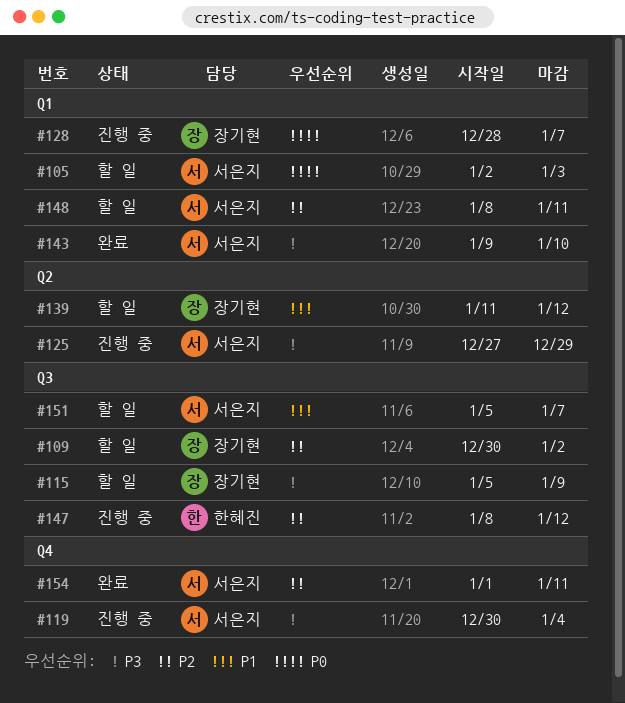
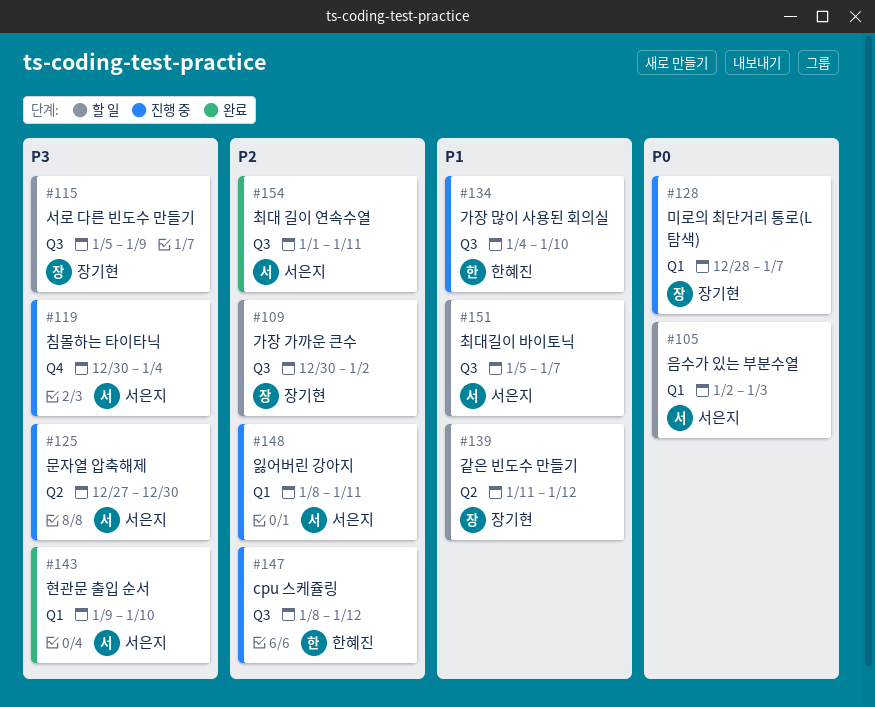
#125, due: Dec 29 -> Dec 30
#134: none -> present
#148, status: 할 일 -> 진행 중
#154, label: Q4 -> Q3

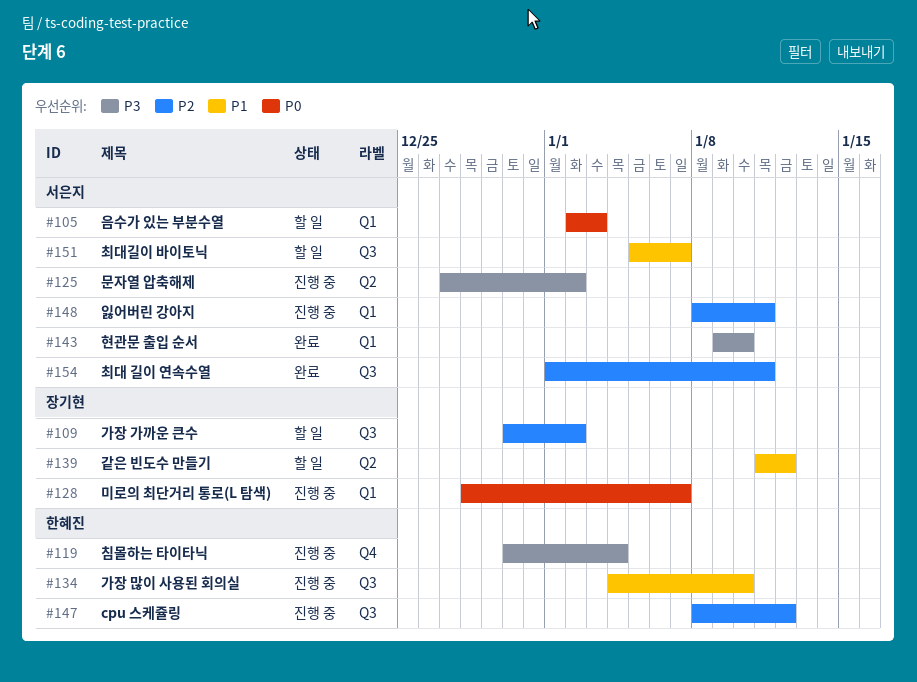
#115: present -> none
#119, owner: 서은지 -> 한혜진
#125, due: Dec 30 -> Jan 2

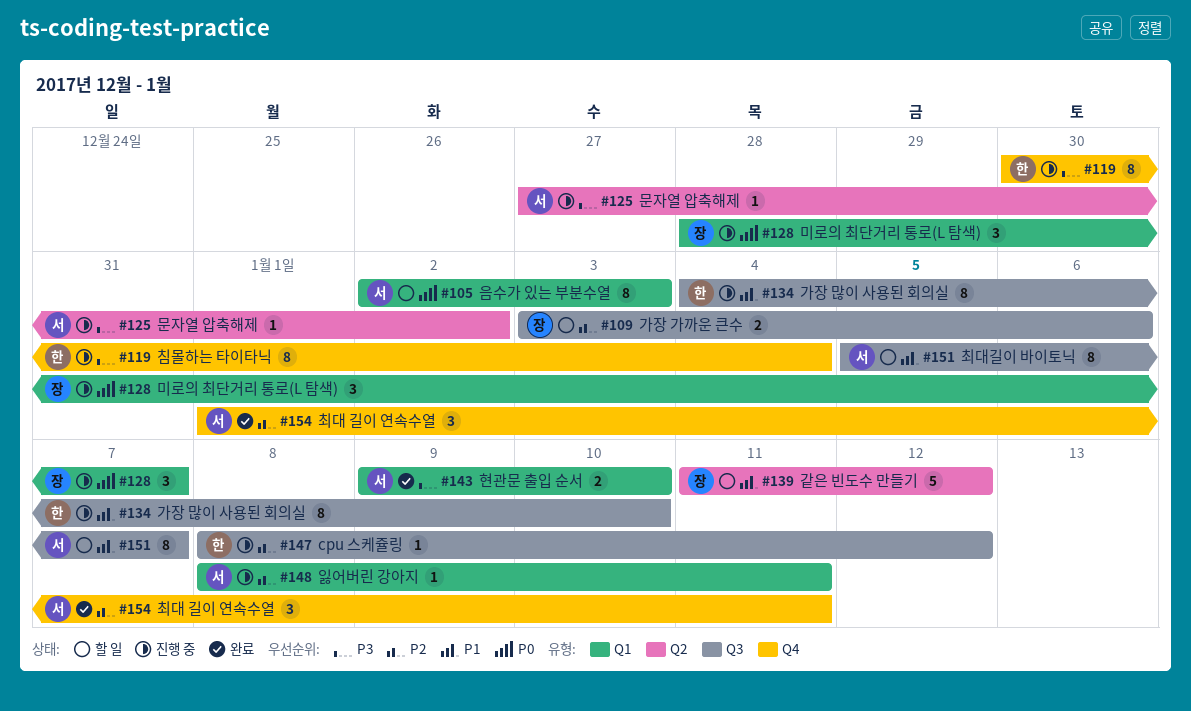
#109, start: Dec 30 -> Jan 3
#109, due: Jan 2 -> Jan 6
#154, label: Q3 -> Q4

